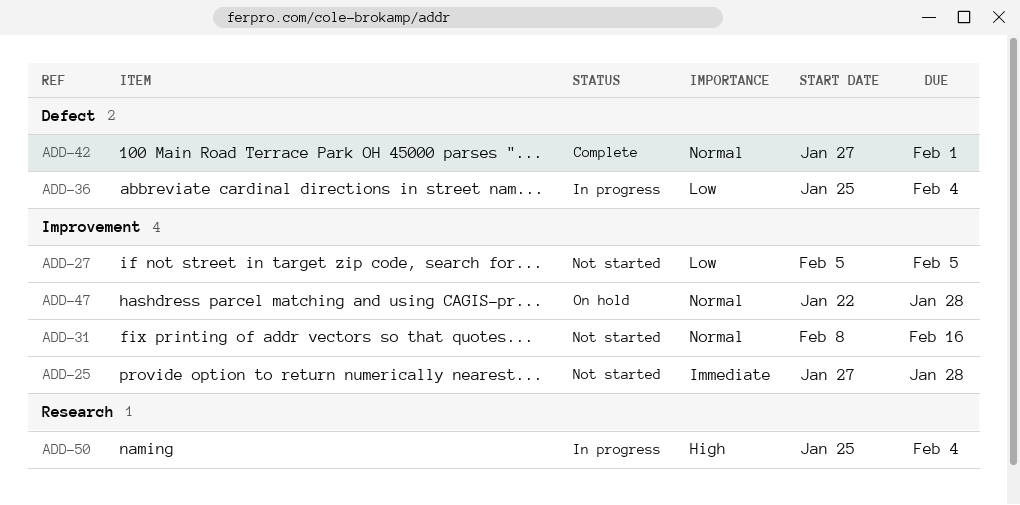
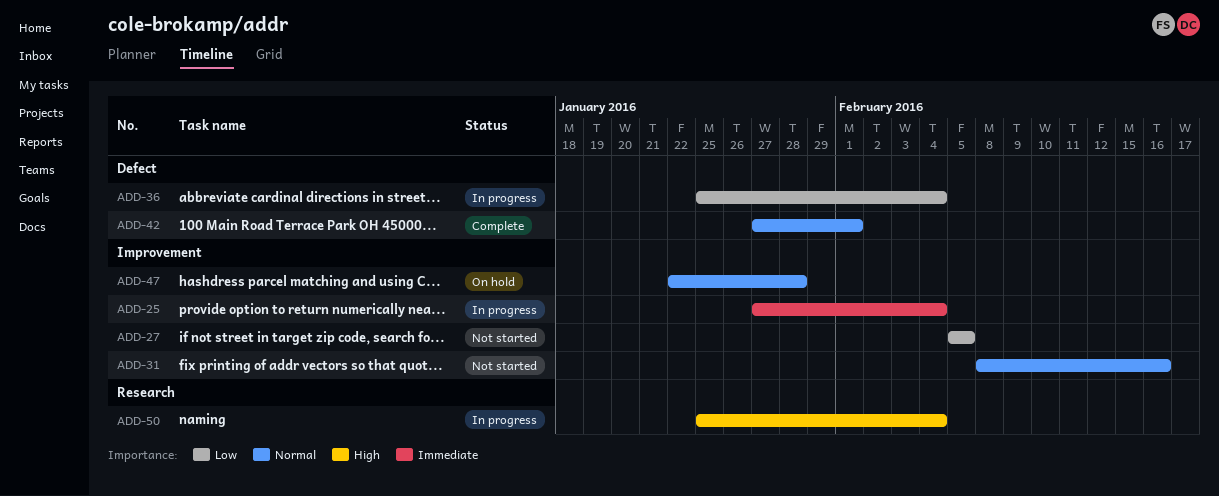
ADD-25, status: Not started -> In progress
ADD-25, due: Jan 28 -> Feb 4

